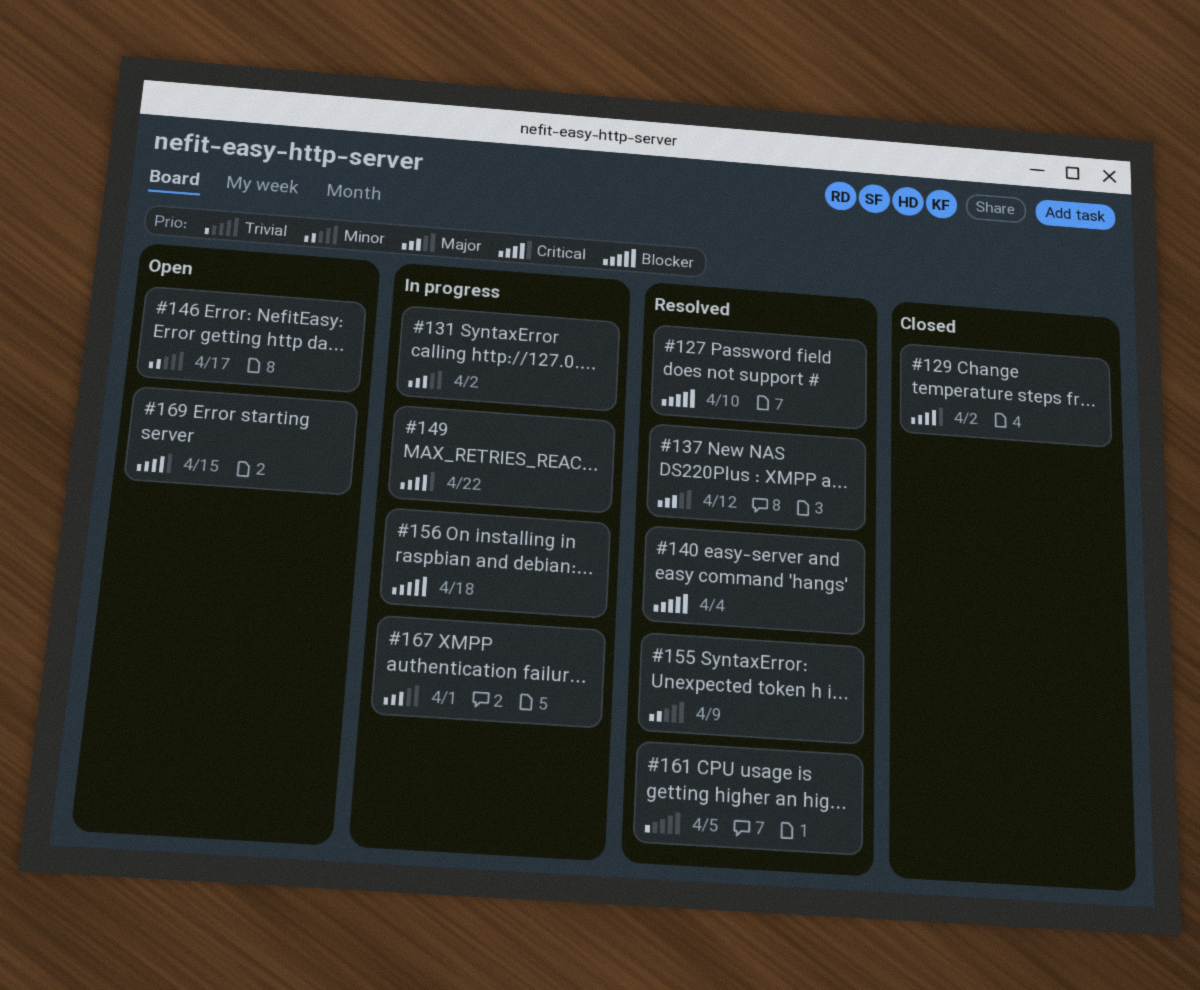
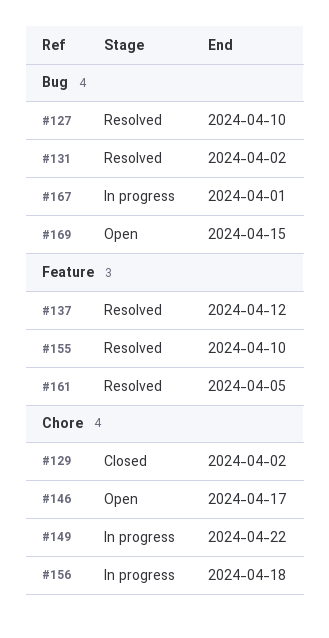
#131, status: In progress -> Resolved
#140: present -> none
#155, due: Apr 9 -> Apr 10

